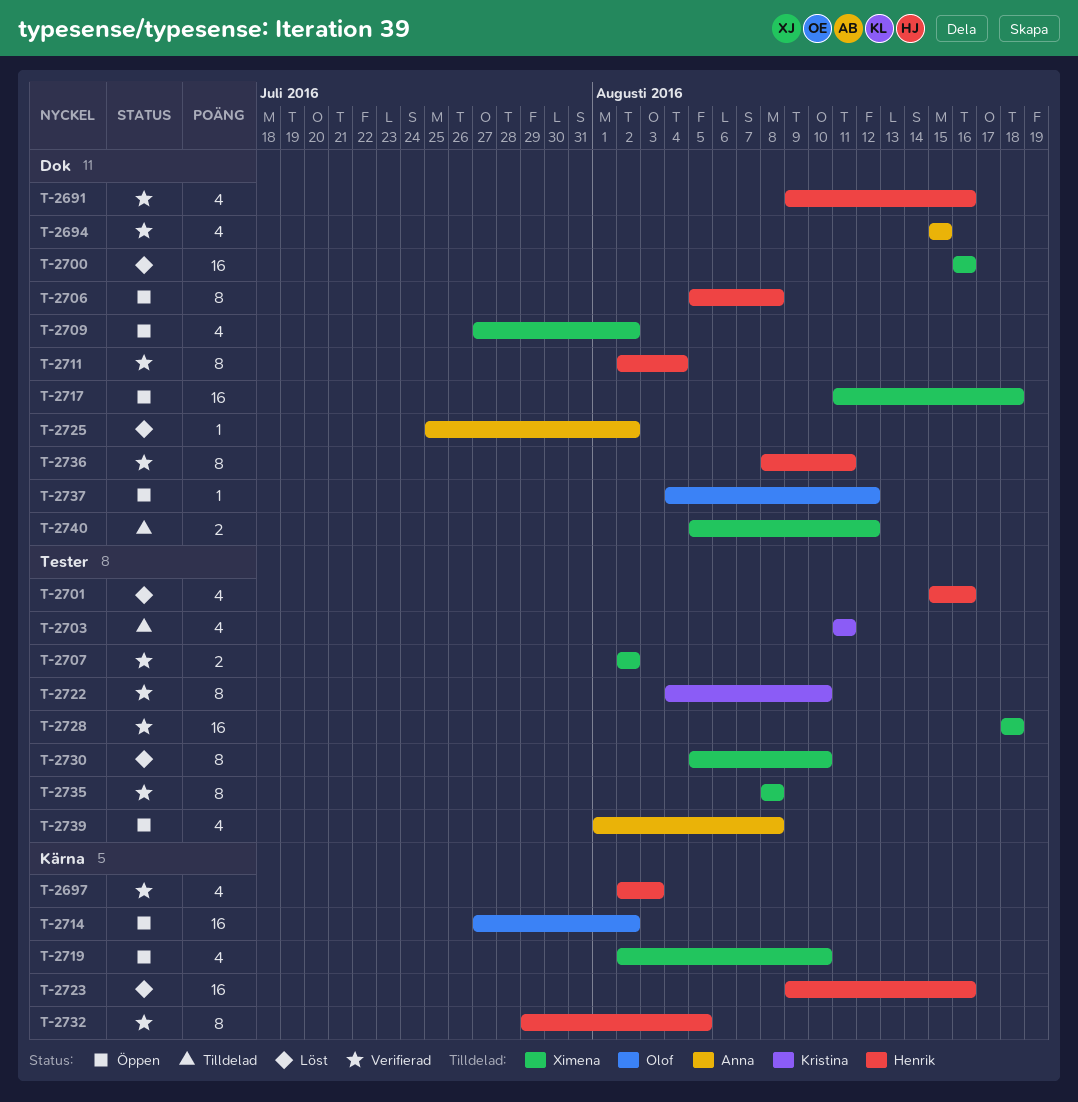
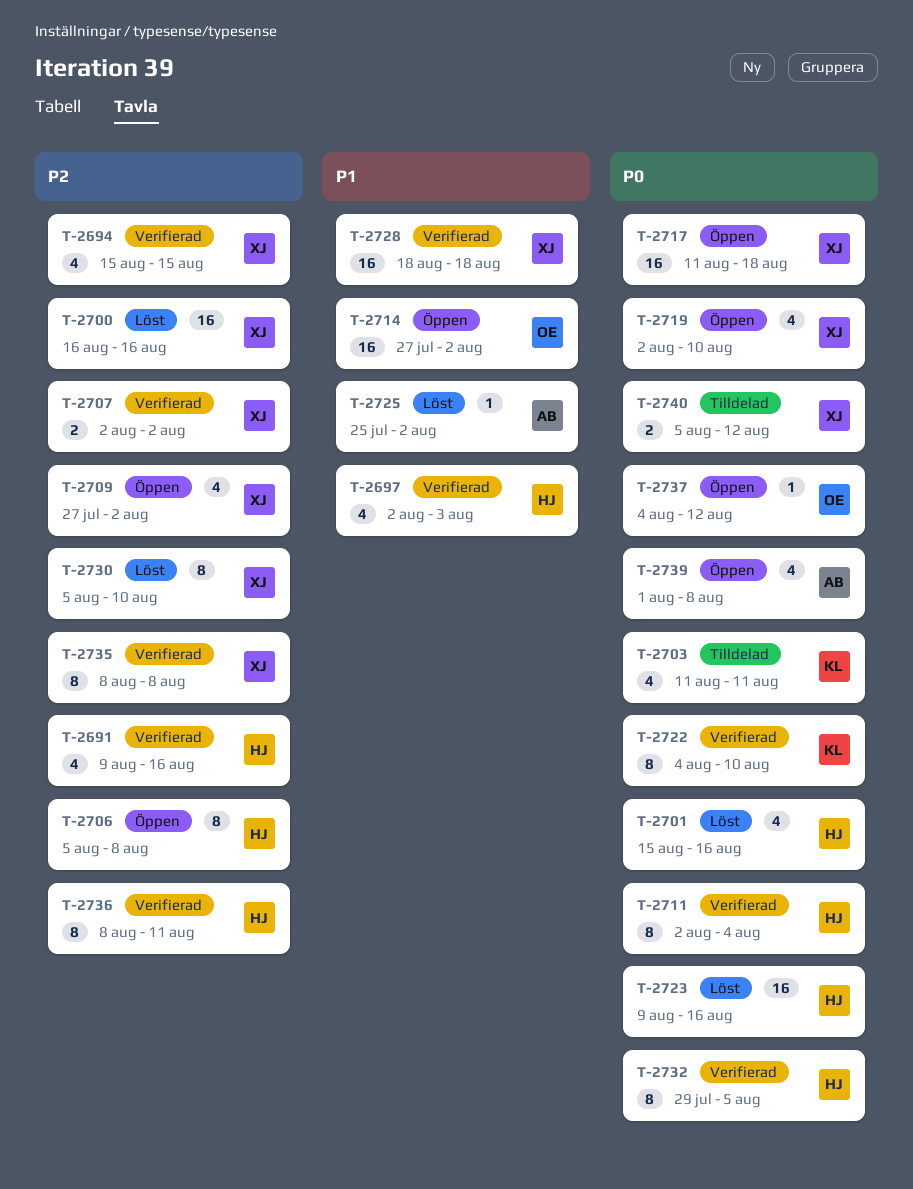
T-2694, owner: Anna -> Ximena

